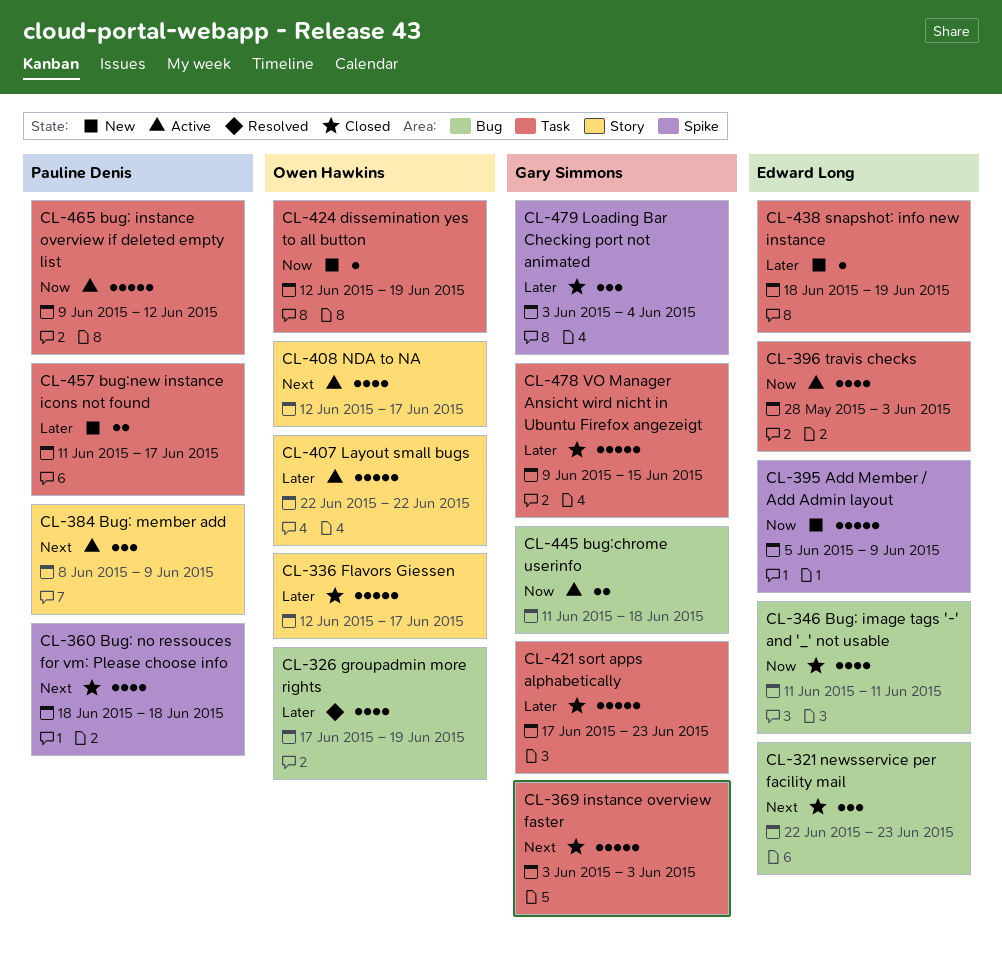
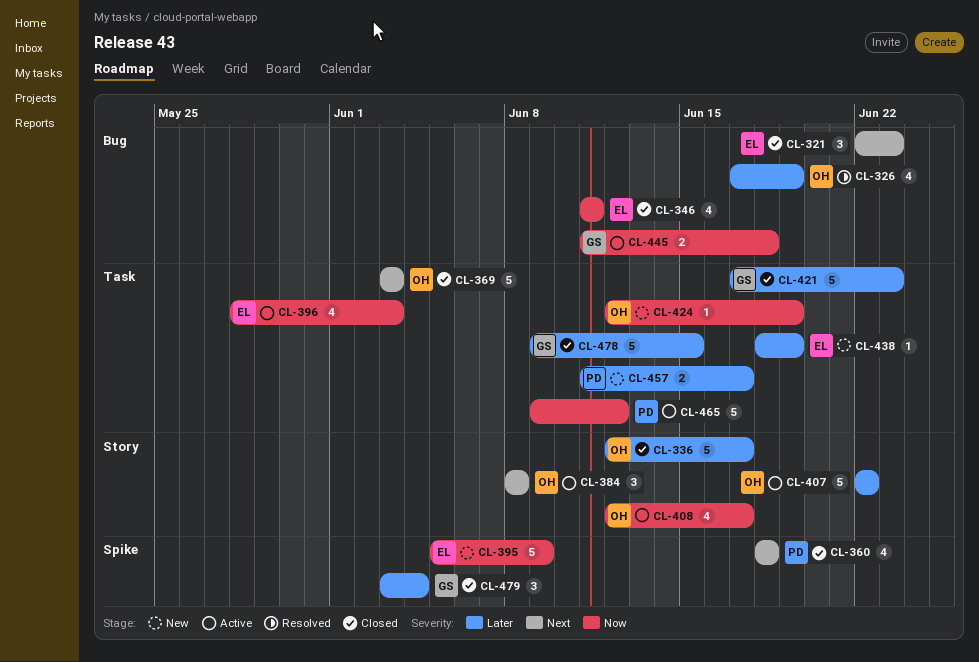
CL-369, owner: Gary Simmons -> Owen Hawkins
CL-384, owner: Pauline Denis -> Owen Hawkins
CL-384, due: Jun 9 -> Jun 8
CL-408, priority: Next -> Now

